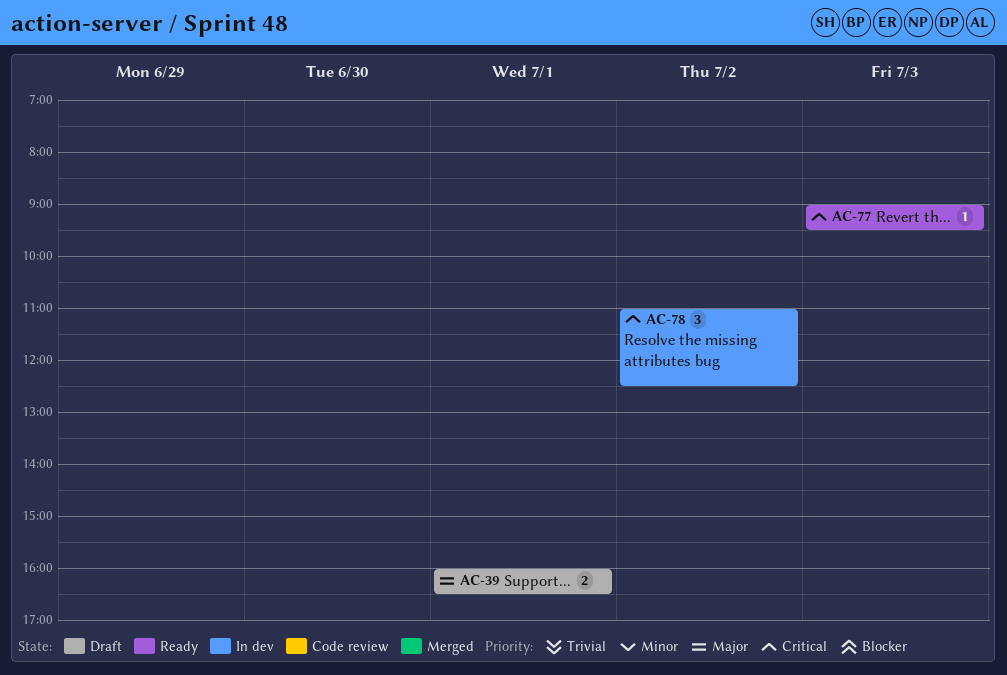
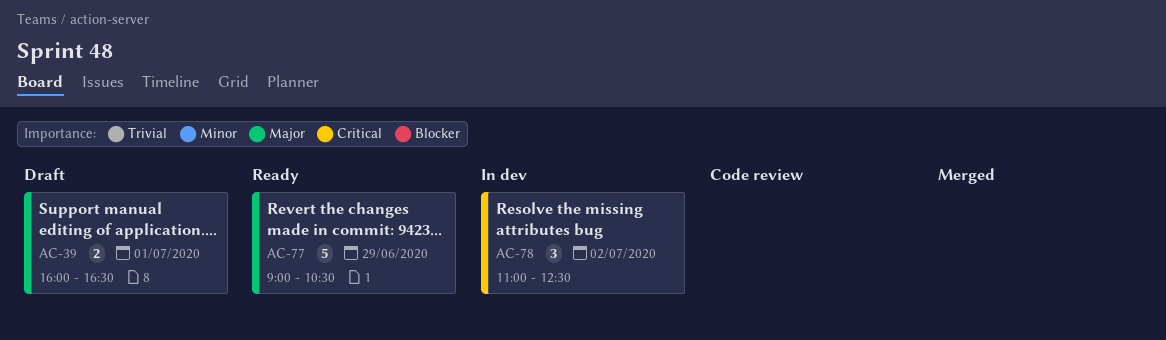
AC-77, priority: Critical -> Major
AC-77, estimate: 1 -> 5
AC-77, day: Jul 3 -> Jun 29
AC-77, ends: 09:30 -> 10:30

